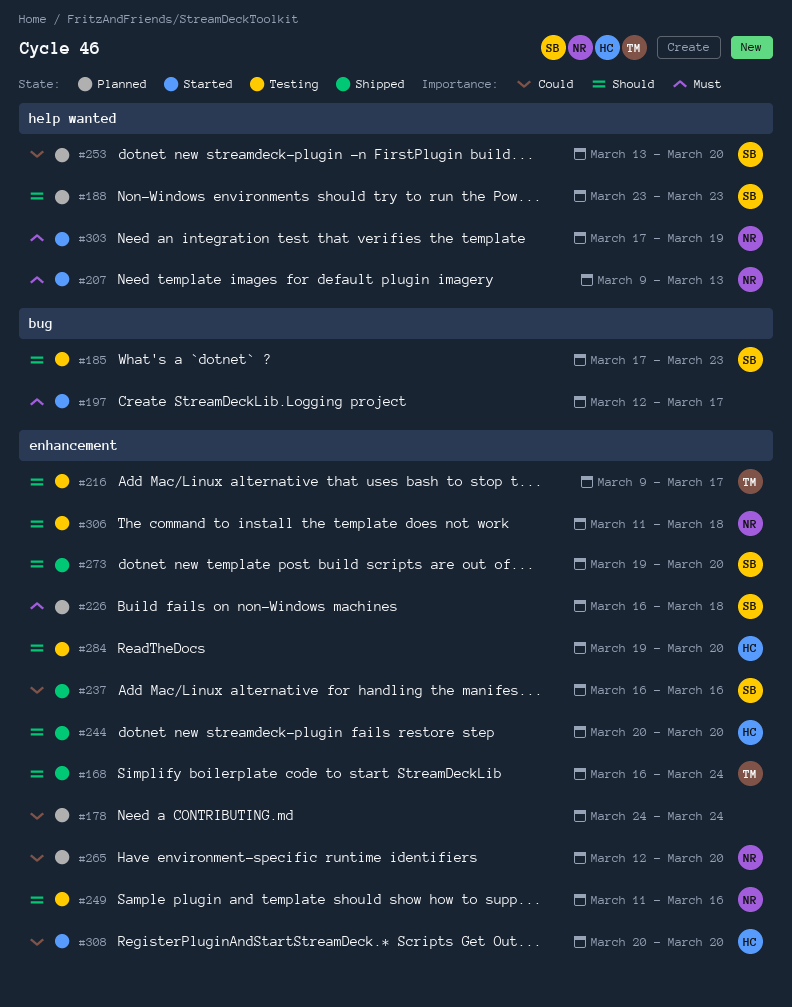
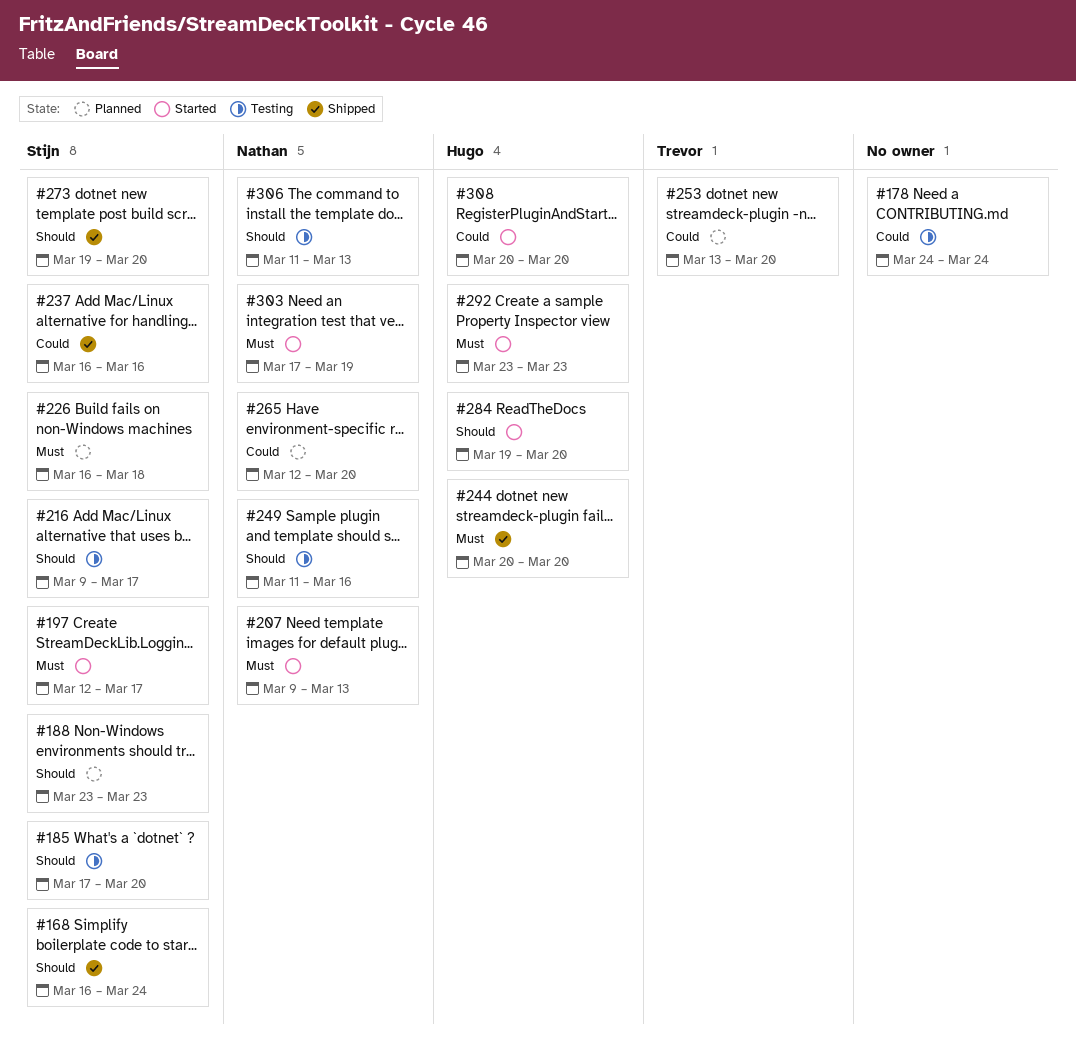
#168, owner: Trevor -> Stijn
#178, status: Planned -> Testing
#185, due: Mar 23 -> Mar 20
#197, owner: none -> Stijn
#216, owner: Trevor -> Stijn
#244, priority: Should -> Must
#253, owner: Stijn -> Trevor
#284, status: Testing -> Started
#292: none -> present
#306, due: Mar 18 -> Mar 13

